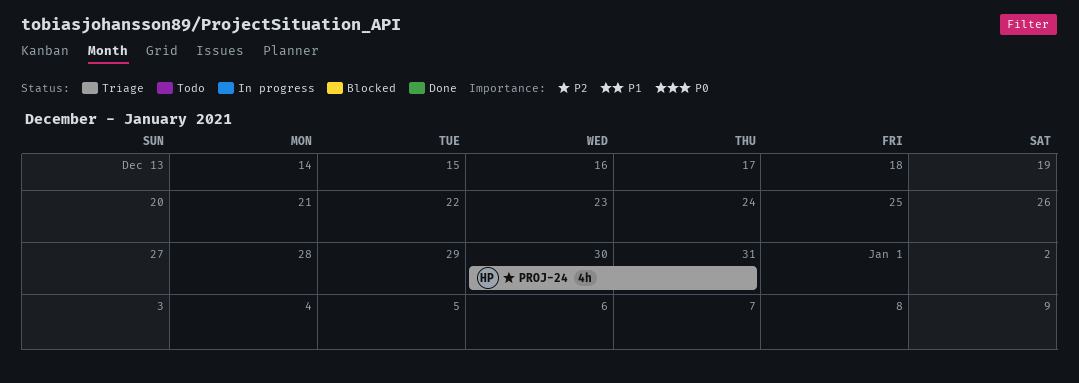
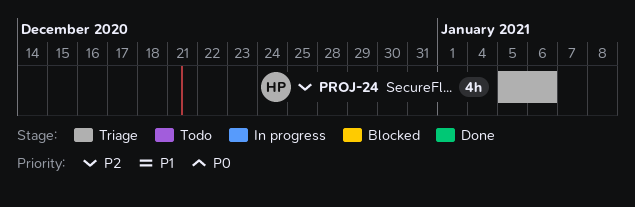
PROJ-24, start: Dec 30 -> Jan 5
PROJ-24, due: Dec 31 -> Jan 6

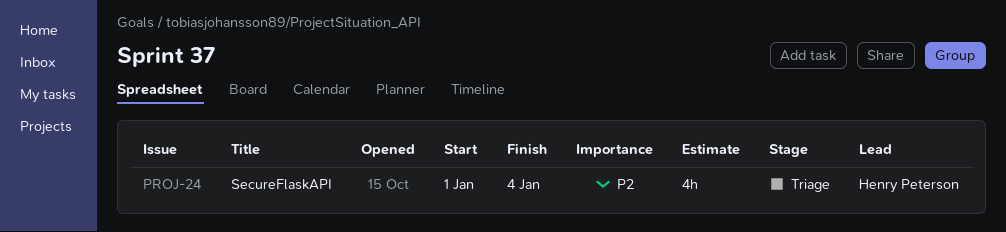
PROJ-24, start: Jan 5 -> Jan 1
PROJ-24, due: Jan 6 -> Jan 4

